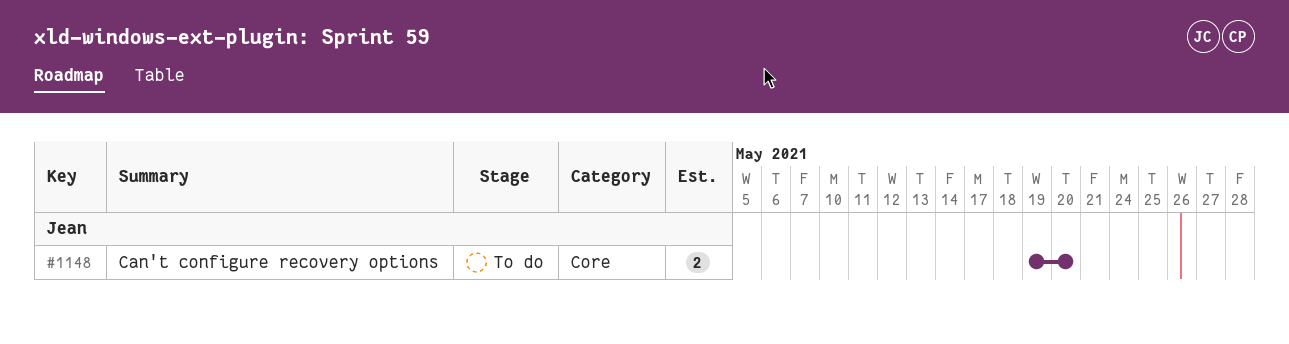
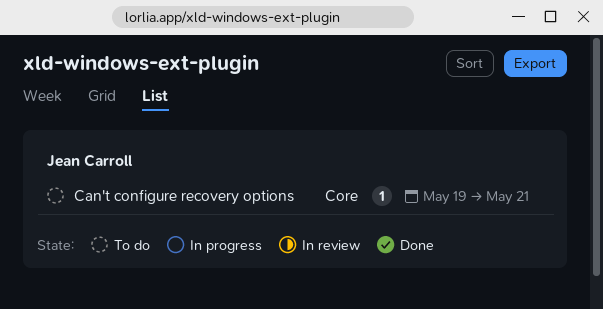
Can't configure recovery options, estimate: 2 -> 1
Can't configure recovery options, due: May 20 -> May 21

